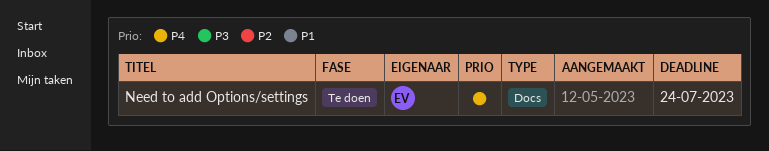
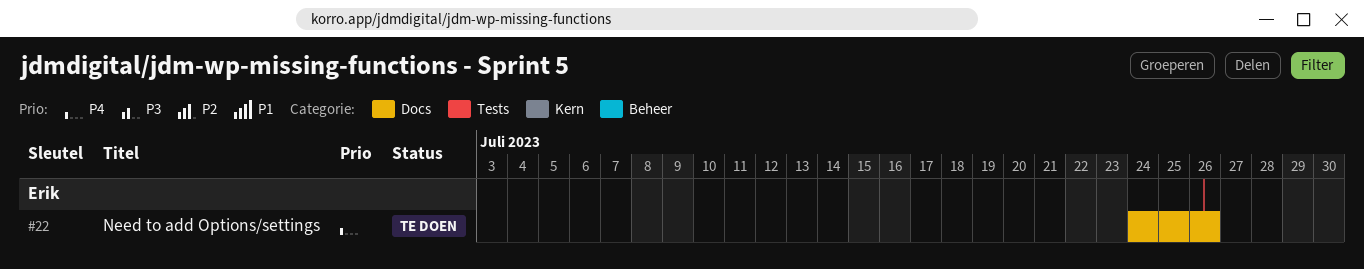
Need to add Options/settings, due: Jul 24 -> Jul 26

